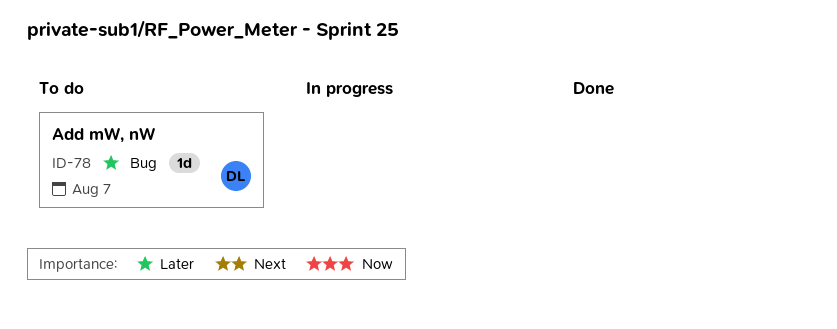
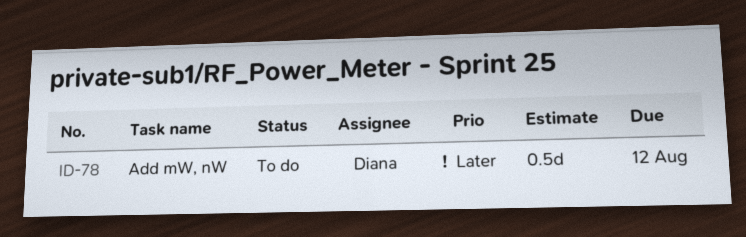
ID-78, estimate: 1d -> 0.5d
ID-78, due: Aug 7 -> Aug 12

